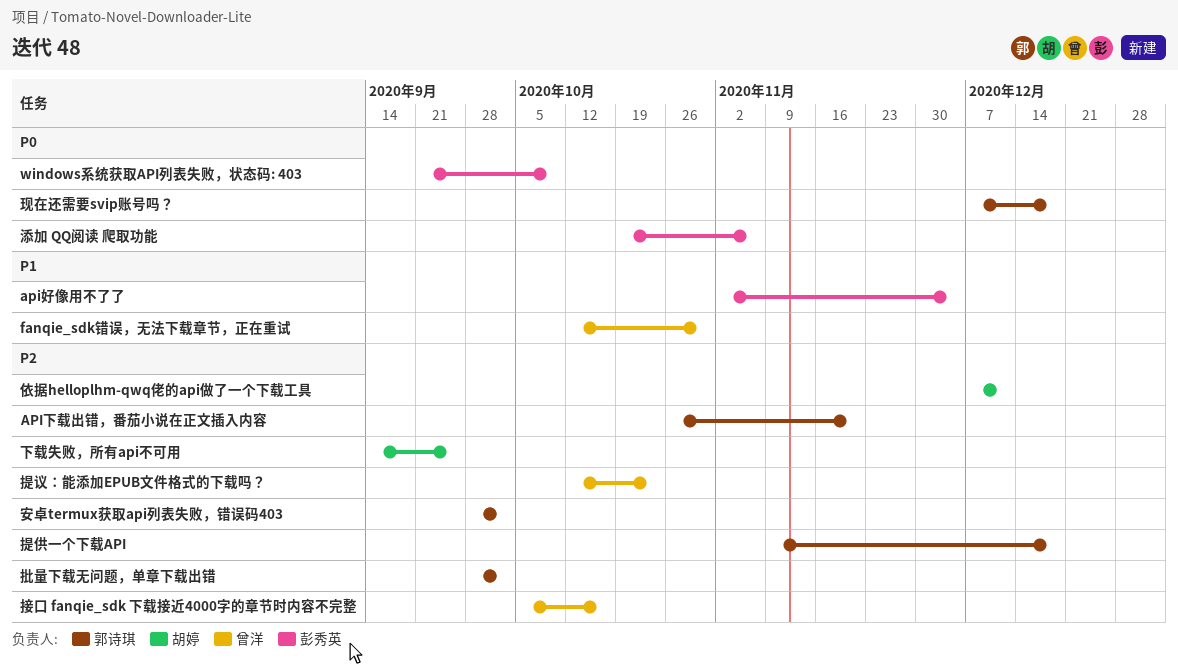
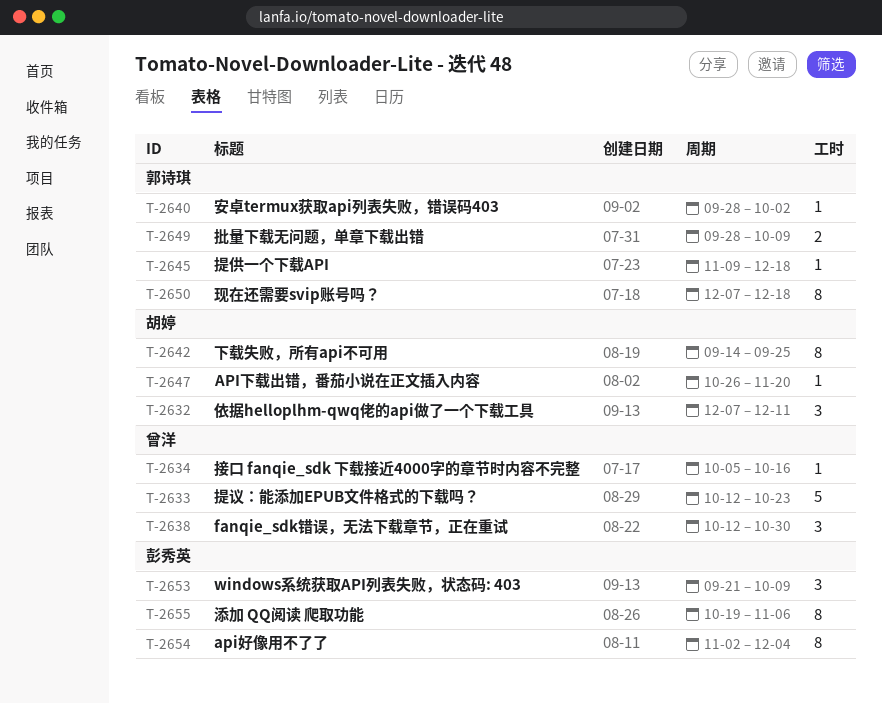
API下载出错，番茄小说在正文插入内容, owner: 郭诗琪 -> 胡婷
批量下载无问题，单章下载出错, due: Oct 2 -> Oct 9

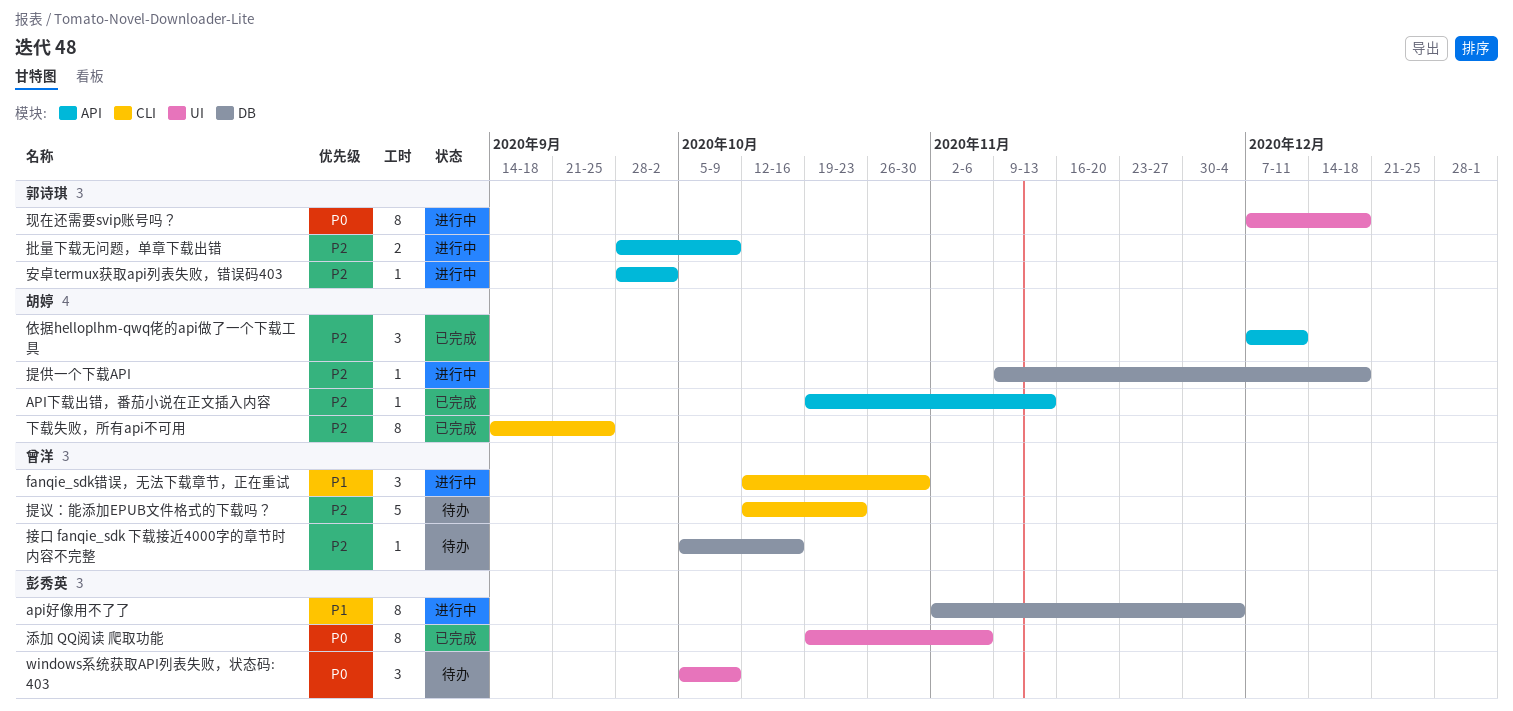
API下载出错，番茄小说在正文插入内容, start: Oct 26 -> Oct 19
API下载出错，番茄小说在正文插入内容, due: Nov 20 -> Nov 13
windows系统获取API列表失败，状态码: 403, start: Sep 21 -> Oct 5
提供一个下载API, owner: 郭诗琪 -> 胡婷

